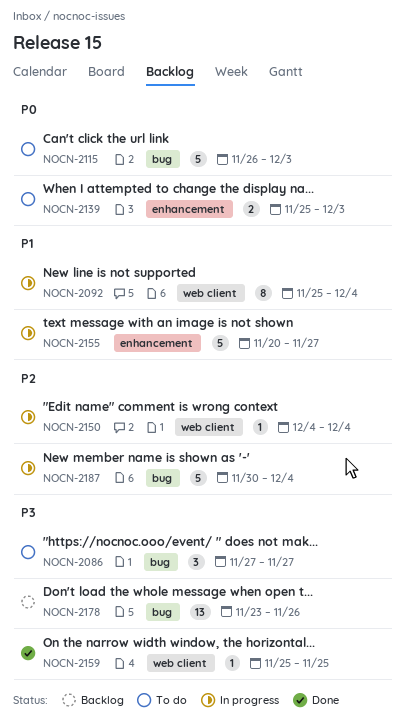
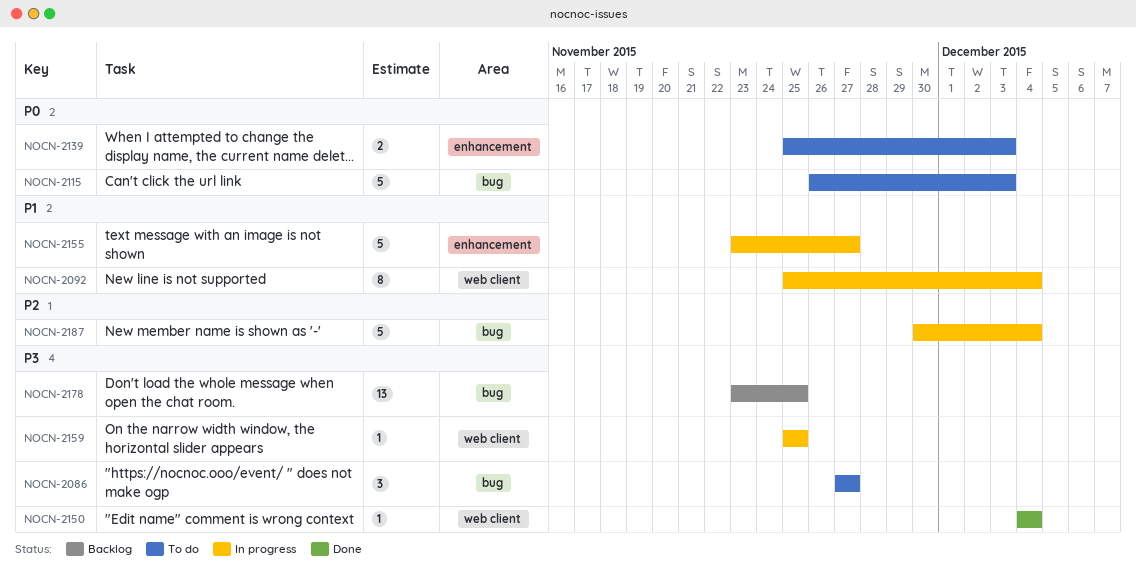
NOCN-2150, status: In progress -> Done
NOCN-2150, priority: P2 -> P3
NOCN-2155, start: Nov 20 -> Nov 23
NOCN-2159, status: Done -> In progress
NOCN-2178, due: Nov 26 -> Nov 25

